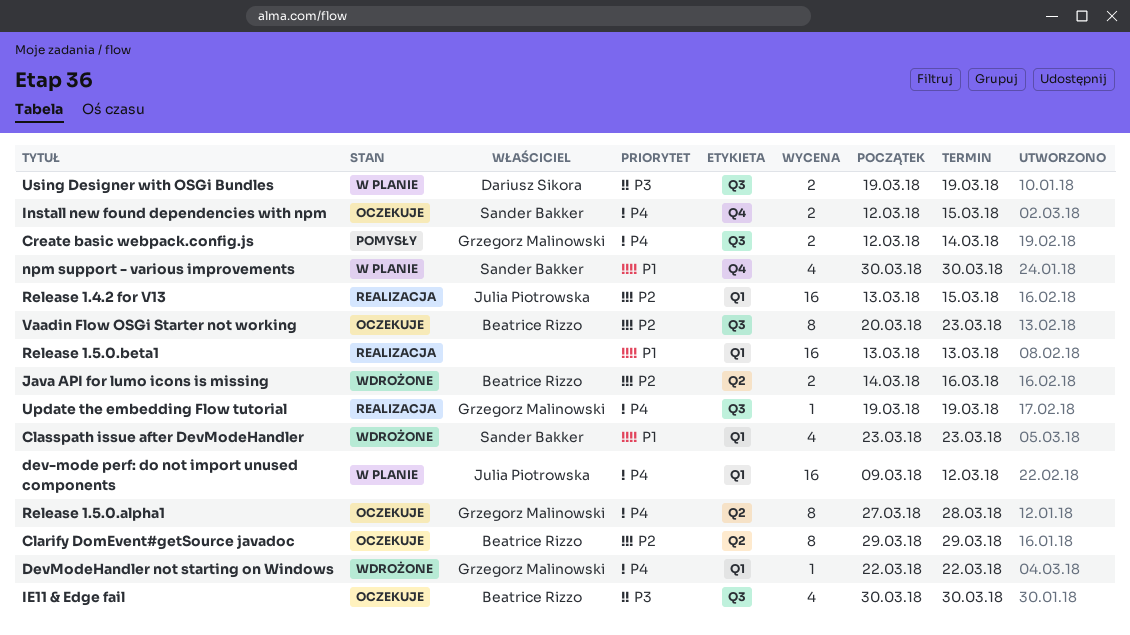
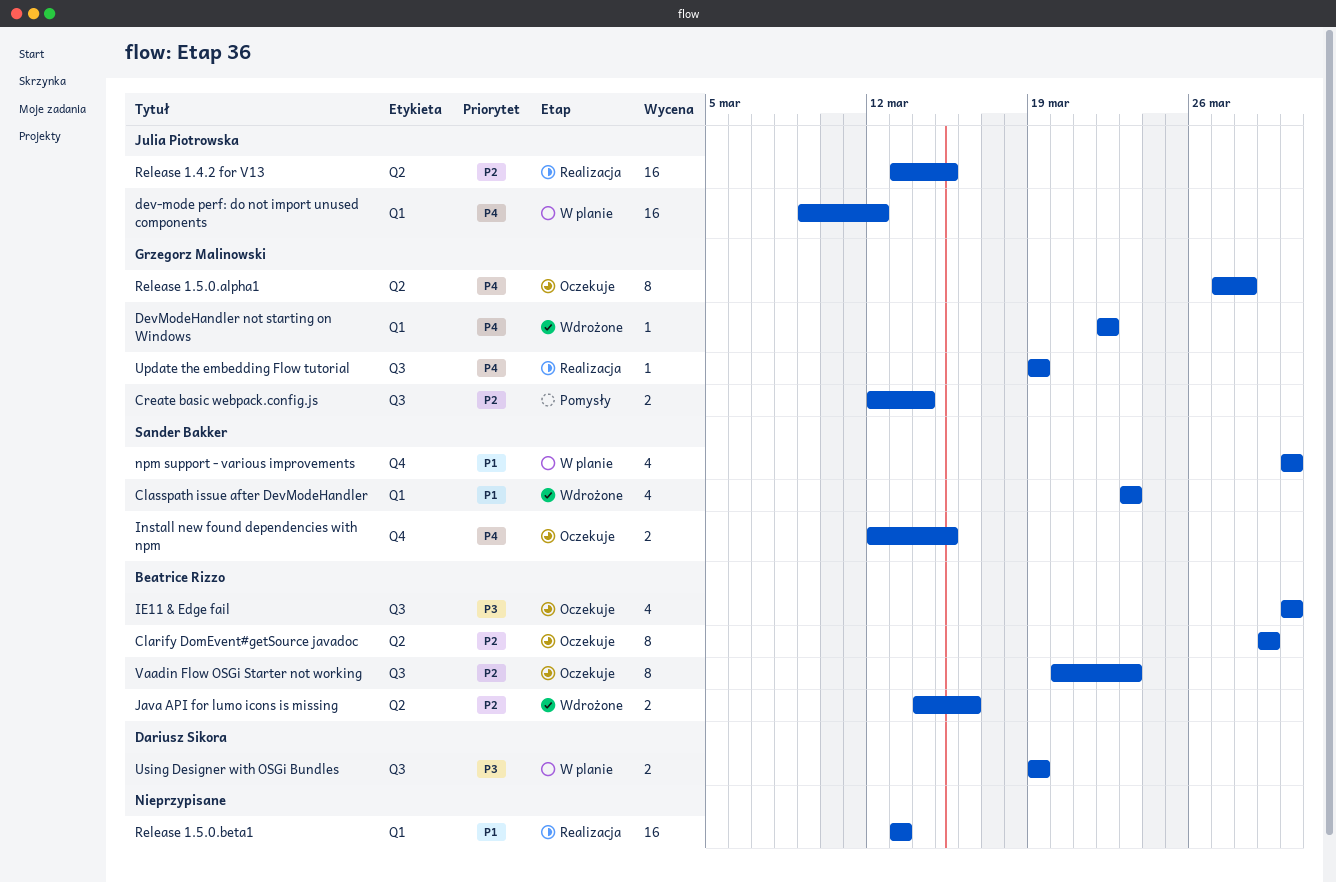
Create basic webpack.config.js, priority: P4 -> P2
Release 1.4.2 for V13, label: Q1 -> Q2

